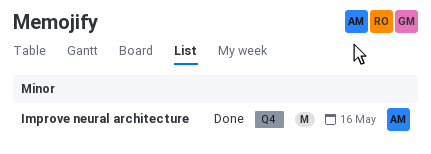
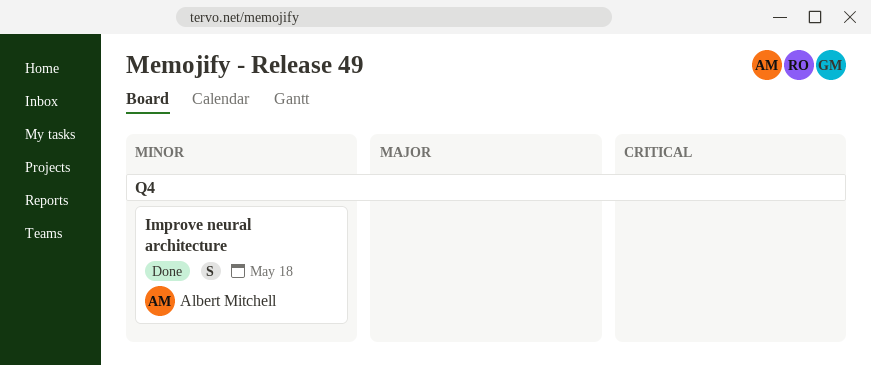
Improve neural architecture, estimate: M -> S
Improve neural architecture, due: May 16 -> May 18

